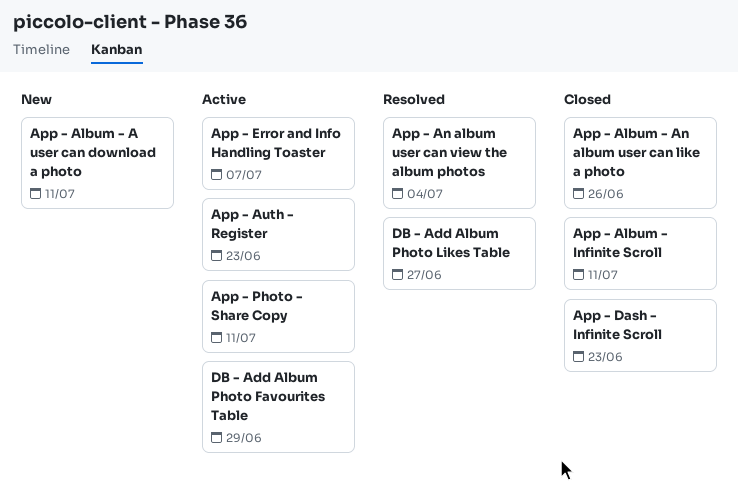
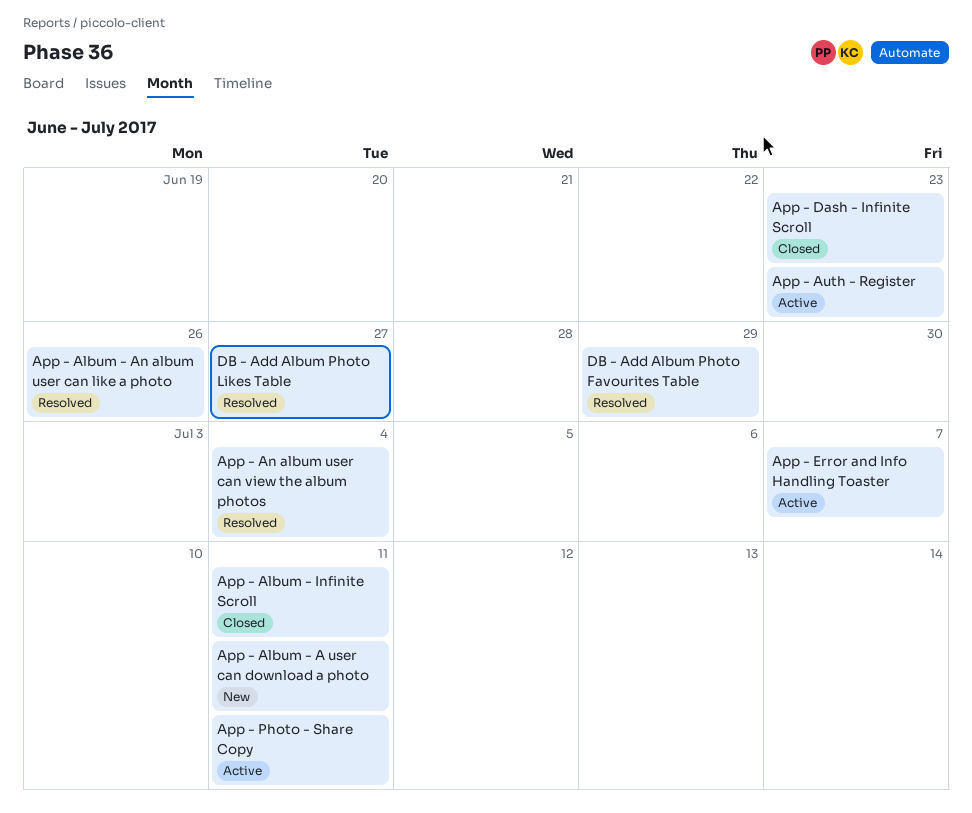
App - Album - An album user can like a photo, status: Closed -> Resolved
DB - Add Album Photo Favourites Table, status: Active -> Resolved

